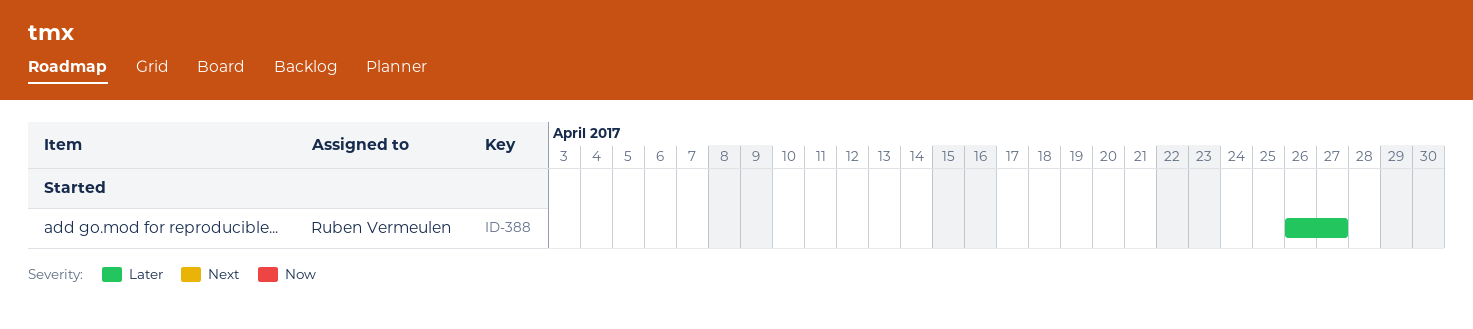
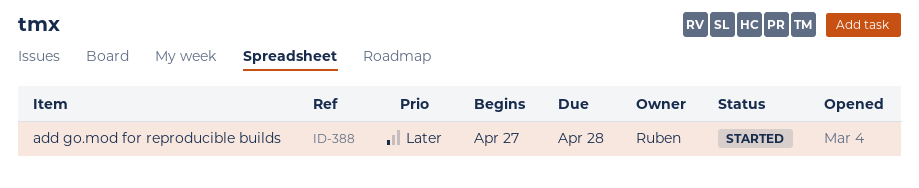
ID-388, start: Apr 26 -> Apr 27
ID-388, due: Apr 27 -> Apr 28

